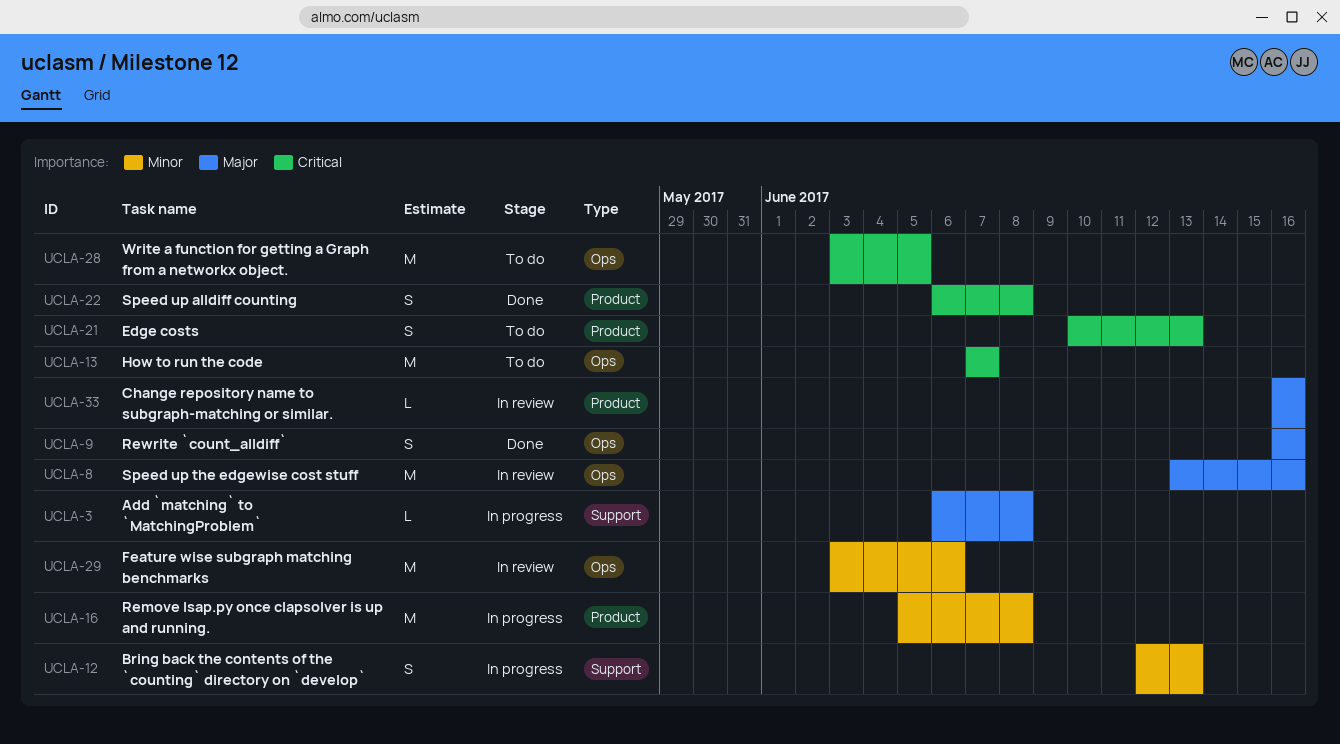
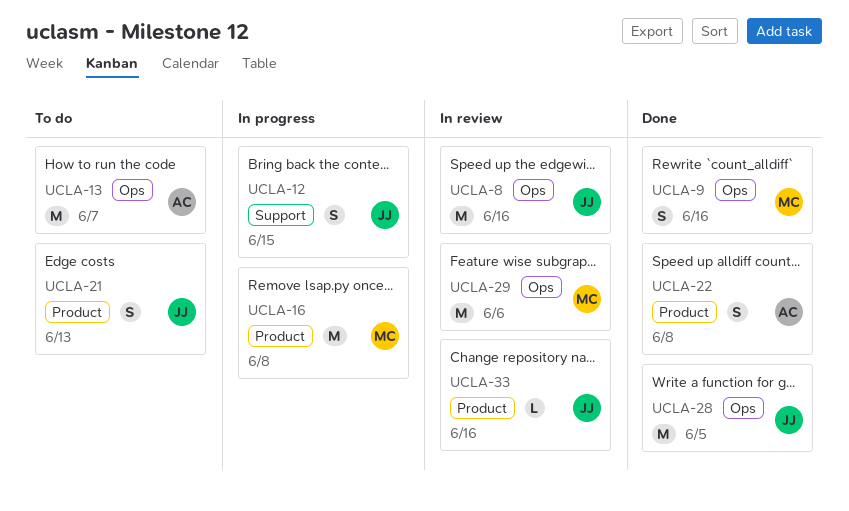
UCLA-3: present -> none
UCLA-12, due: Jun 13 -> Jun 15
UCLA-28, status: To do -> Done

